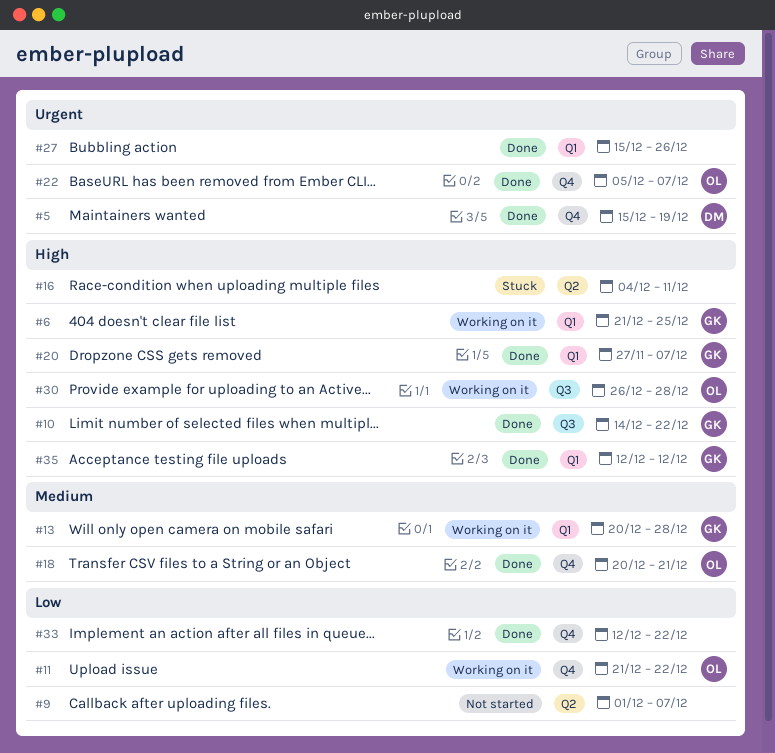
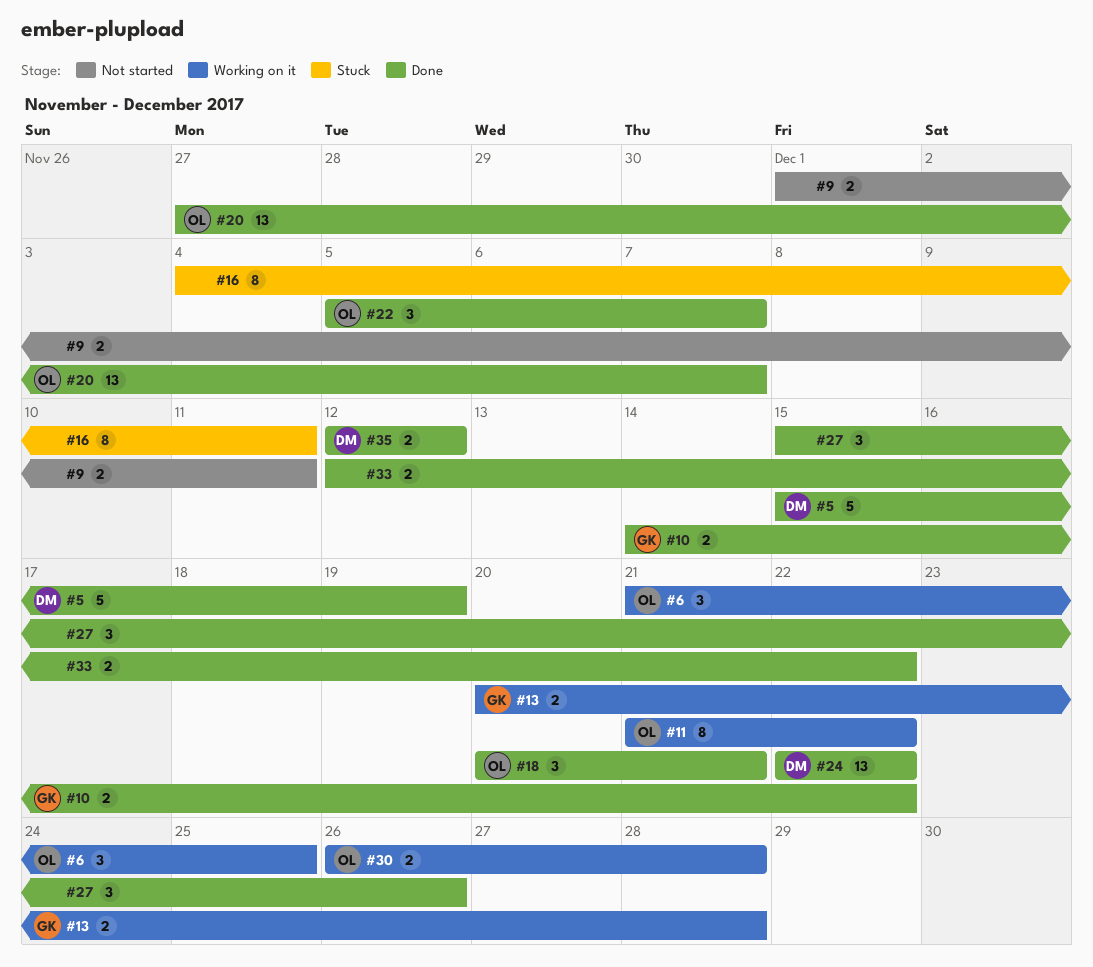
#6, owner: GK -> OL
#9, due: Dec 7 -> Dec 11
#20, owner: GK -> OL
#24: none -> present
#35, owner: GK -> DM

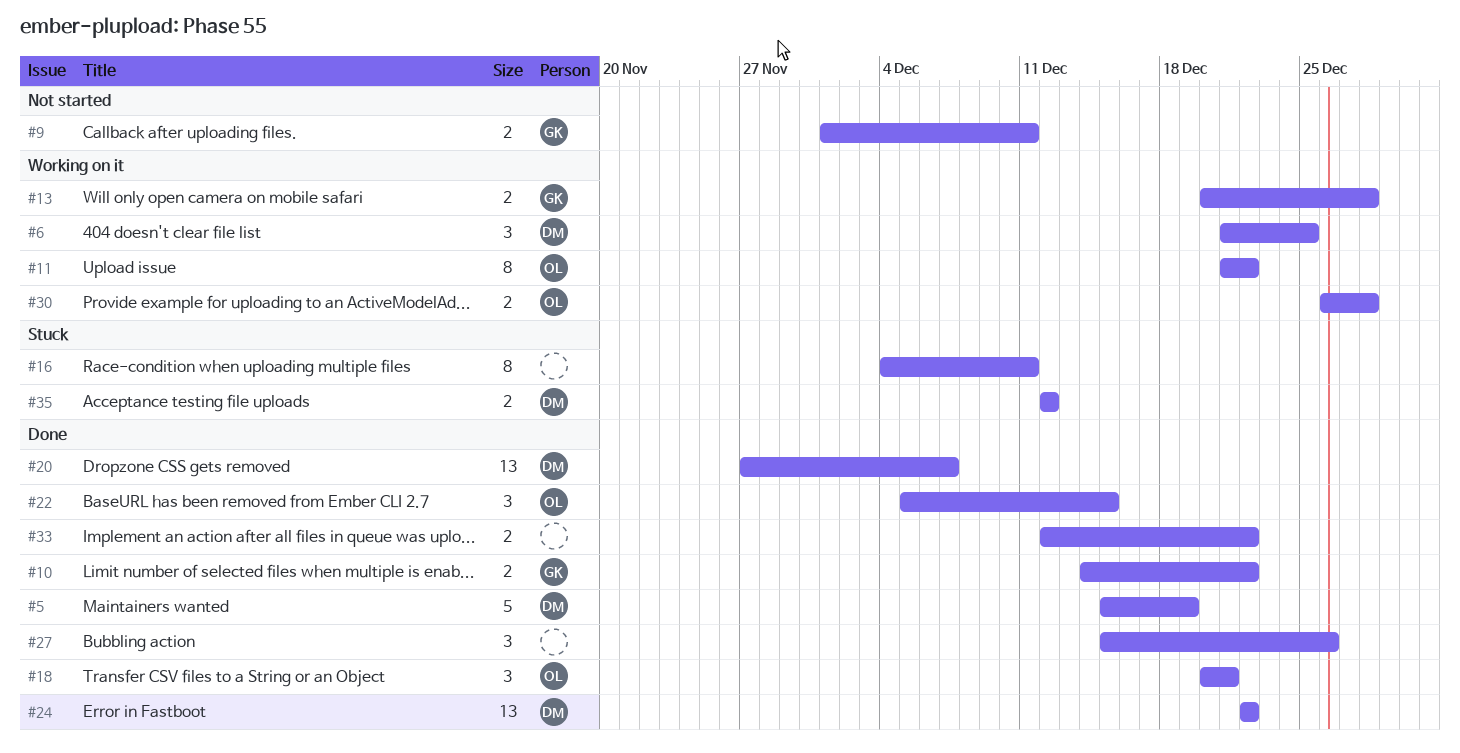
#6, owner: OL -> DM
#9, owner: none -> GK
#20, owner: OL -> DM
#22, due: Dec 7 -> Dec 15
#35, status: Done -> Stuck

